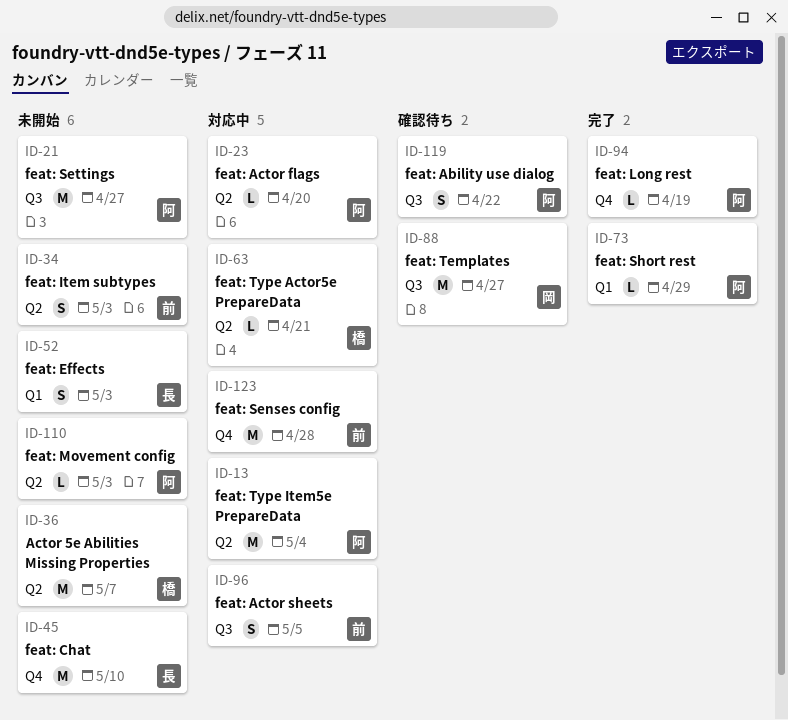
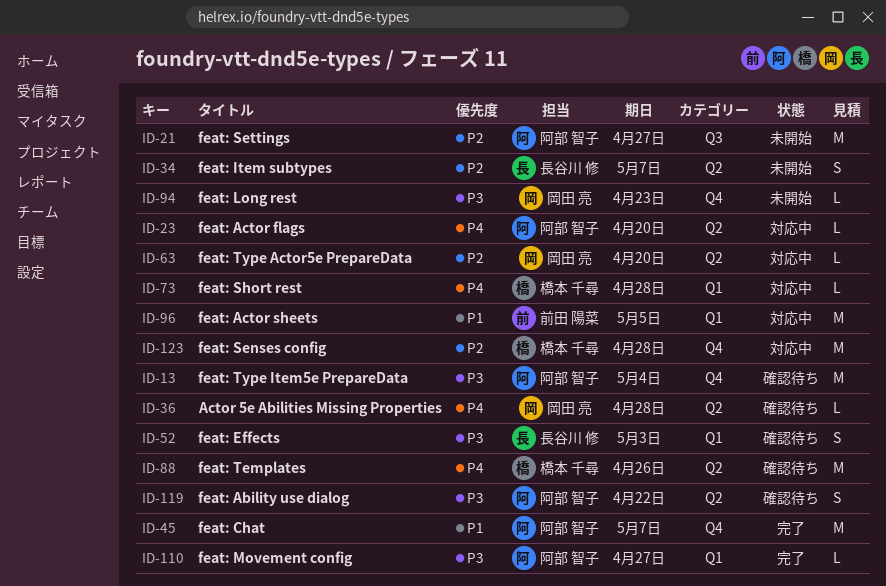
ID-13, status: 対応中 -> 確認待ち
ID-13, label: Q2 -> Q4
ID-34, owner: 前田 陽菜 -> 長谷川 修
ID-34, due: May 3 -> May 7
ID-36, status: 未開始 -> 確認待ち
ID-36, owner: 橋本 千尋 -> 岡田 亮
ID-36, estimate: M -> L
ID-36, due: May 7 -> Apr 28
ID-45, status: 未開始 -> 完了
ID-45, owner: 長谷川 修 -> 阿部 智子
ID-45, due: May 10 -> May 7
ID-52, status: 未開始 -> 確認待ち
ID-63, owner: 橋本 千尋 -> 岡田 亮
ID-63, due: Apr 21 -> Apr 20
ID-73, status: 完了 -> 対応中
ID-73, owner: 阿部 智子 -> 橋本 千尋
ID-73, due: Apr 29 -> Apr 28
ID-88, owner: 岡田 亮 -> 橋本 千尋
ID-88, label: Q3 -> Q2
ID-88, due: Apr 27 -> Apr 26
ID-94, status: 完了 -> 未開始
ID-94, owner: 阿部 智子 -> 岡田 亮
ID-94, due: Apr 19 -> Apr 23
ID-96, label: Q3 -> Q1
ID-96, estimate: S -> M
ID-110, status: 未開始 -> 完了
ID-110, label: Q2 -> Q1
ID-110, due: May 3 -> Apr 27
ID-119, label: Q3 -> Q2
ID-123, owner: 前田 陽菜 -> 橋本 千尋

